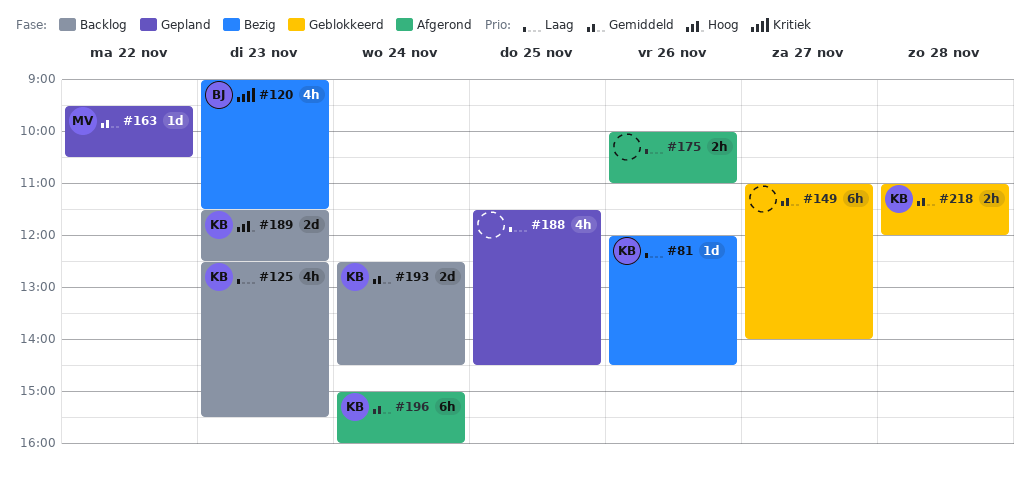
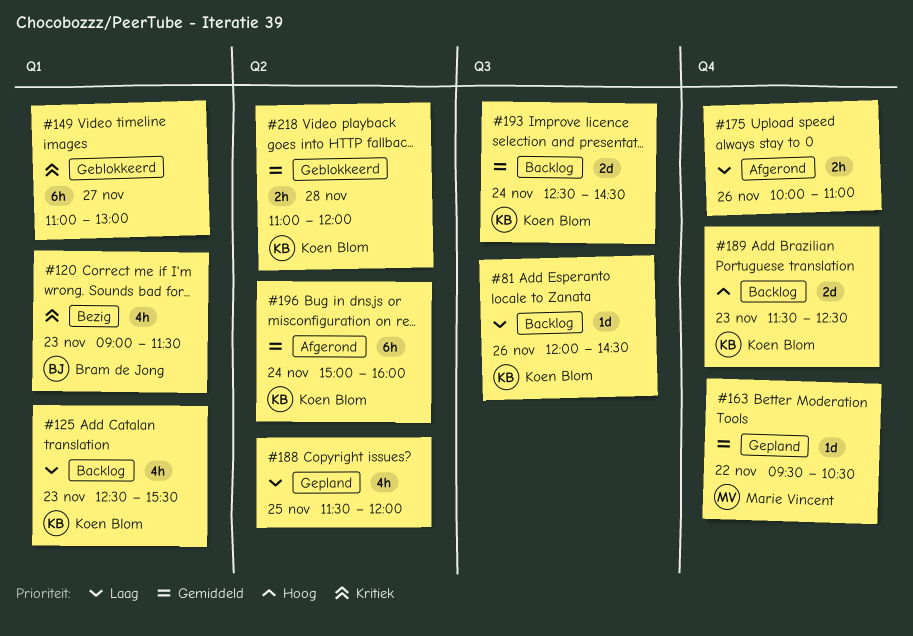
#81, status: Bezig -> Backlog
#149, priority: Gemiddeld -> Kritiek
#149, ends: 14:00 -> 13:00
#188, ends: 14:30 -> 12:00

